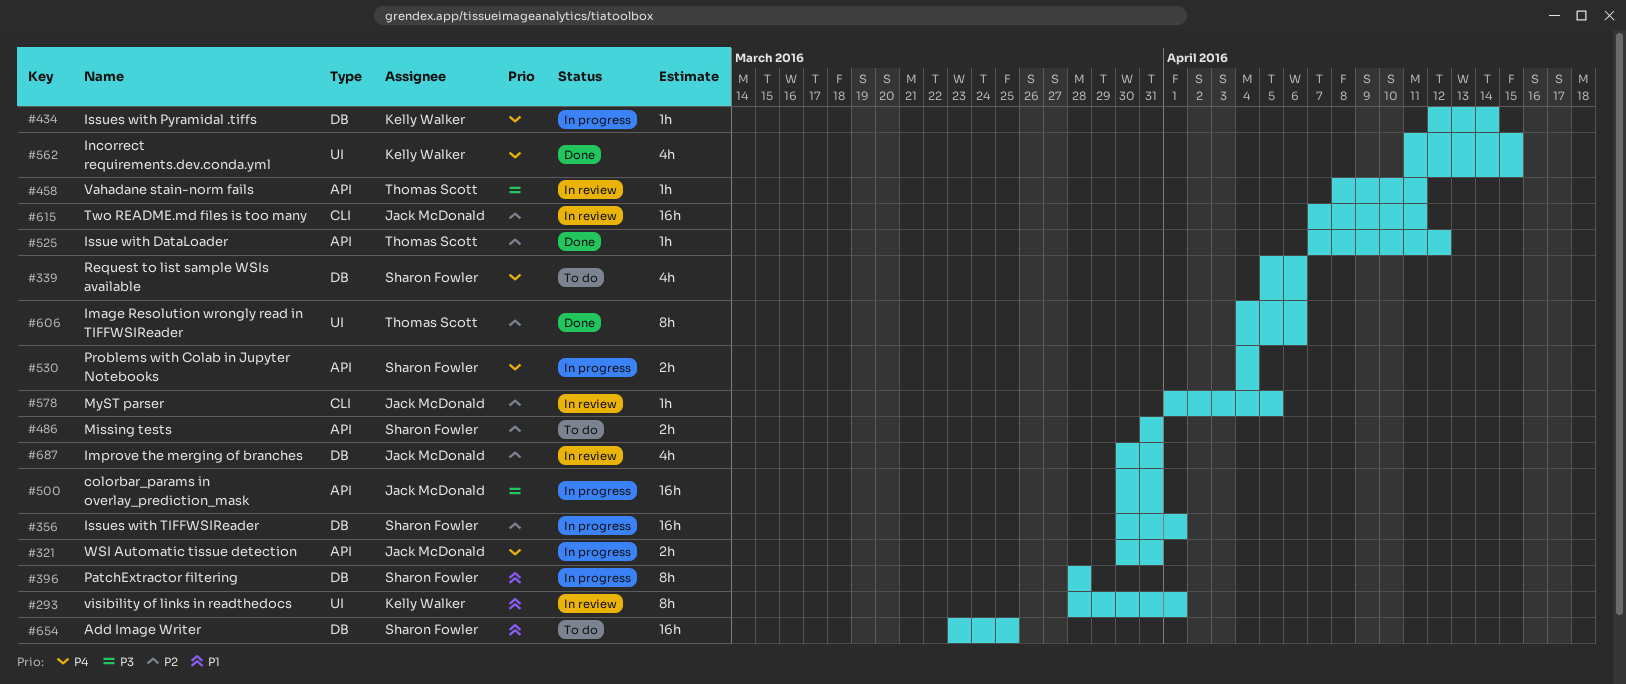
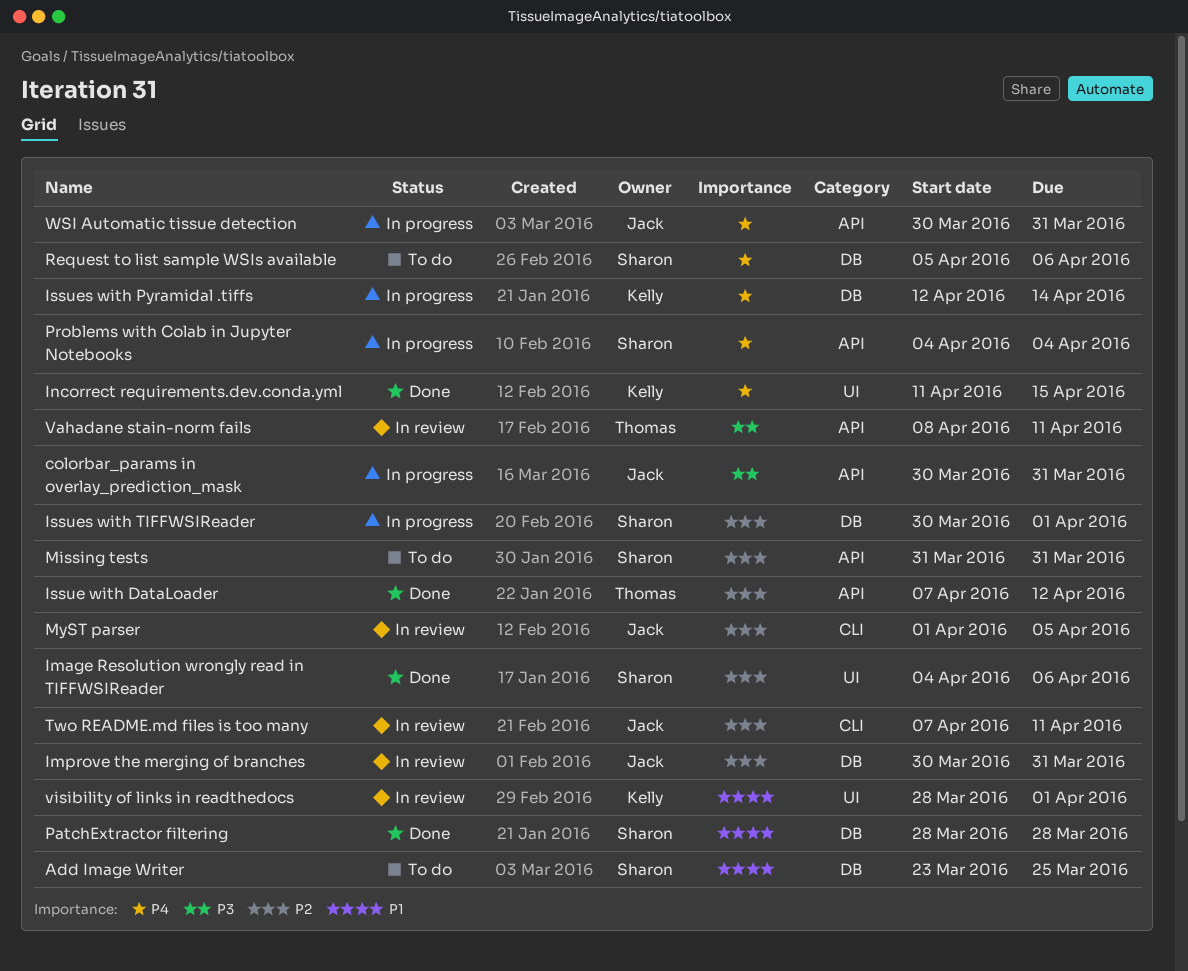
Image Resolution wrongly read in TIFFWSIReader, owner: Thomas Scott -> Sharon Fowler
PatchExtractor filtering, status: In progress -> Done

